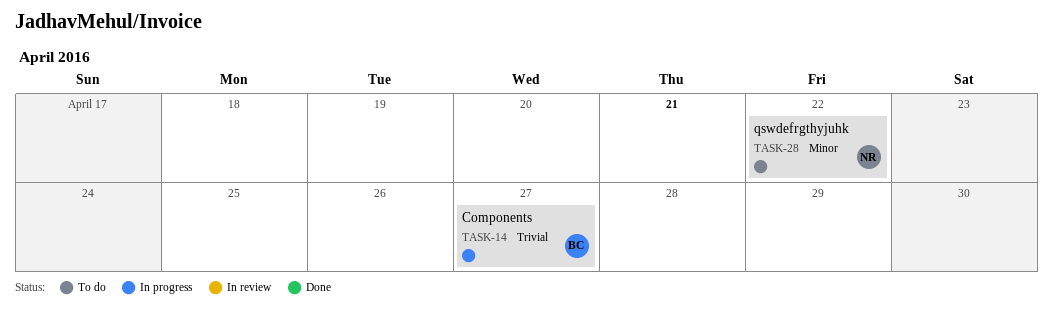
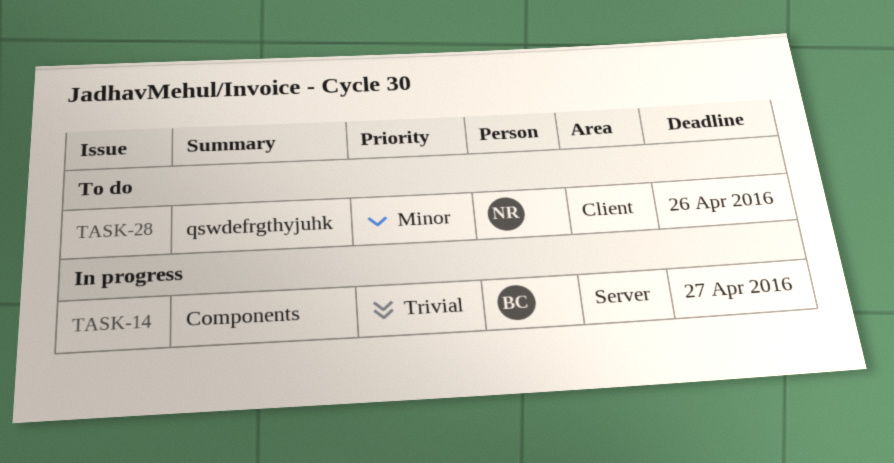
TASK-28, due: Apr 22 -> Apr 26

